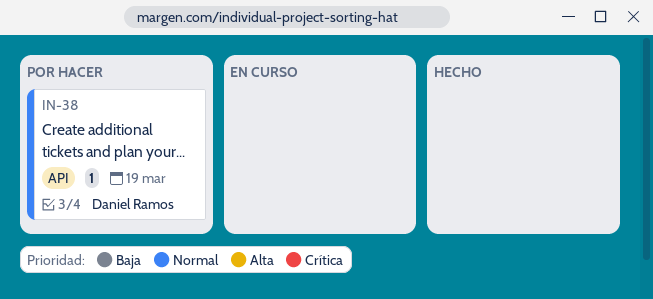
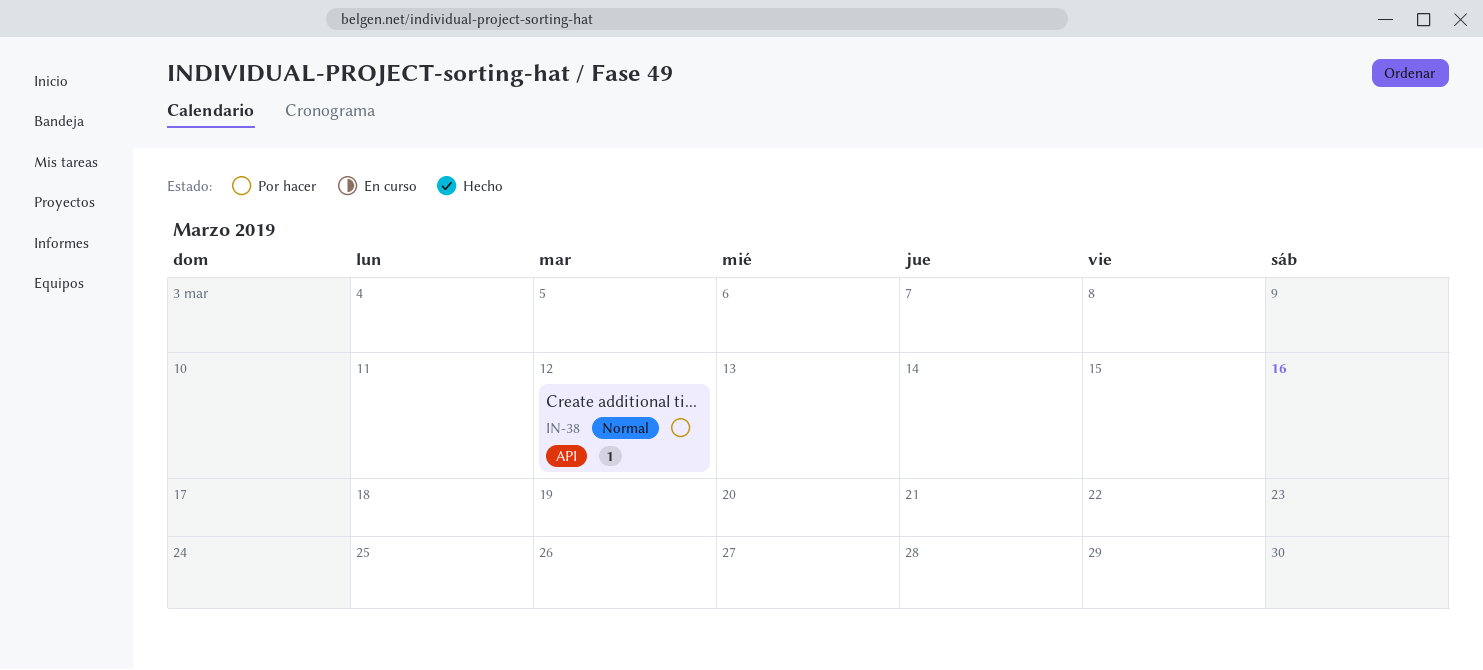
IN-38, due: Mar 19 -> Mar 12

